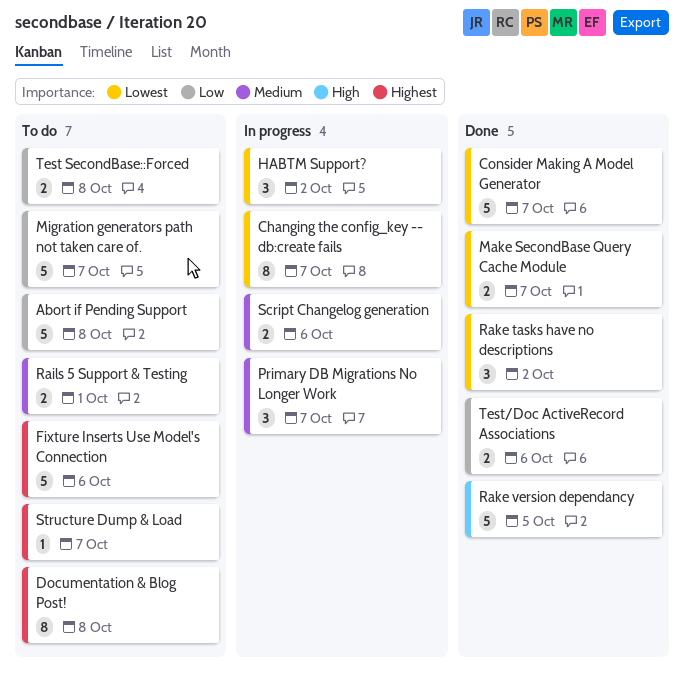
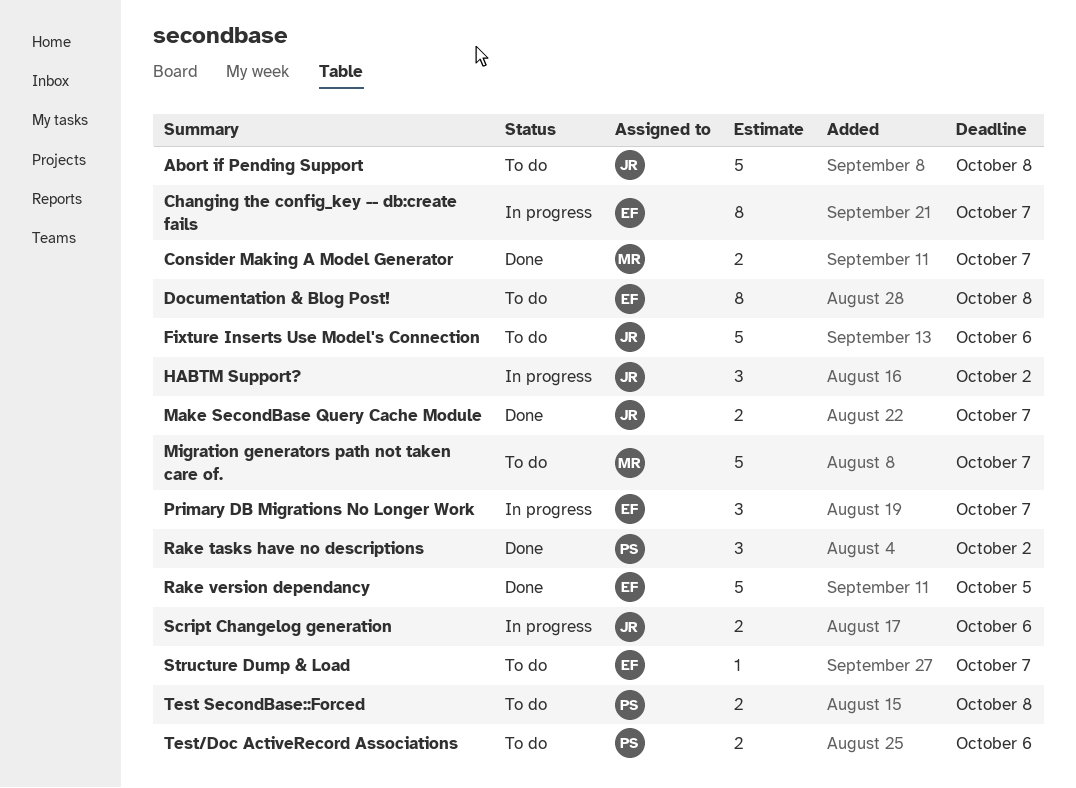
Consider Making A Model Generator, estimate: 5 -> 2
Rails 5 Support & Testing: present -> none
Test/Doc ActiveRecord Associations, status: Done -> To do

